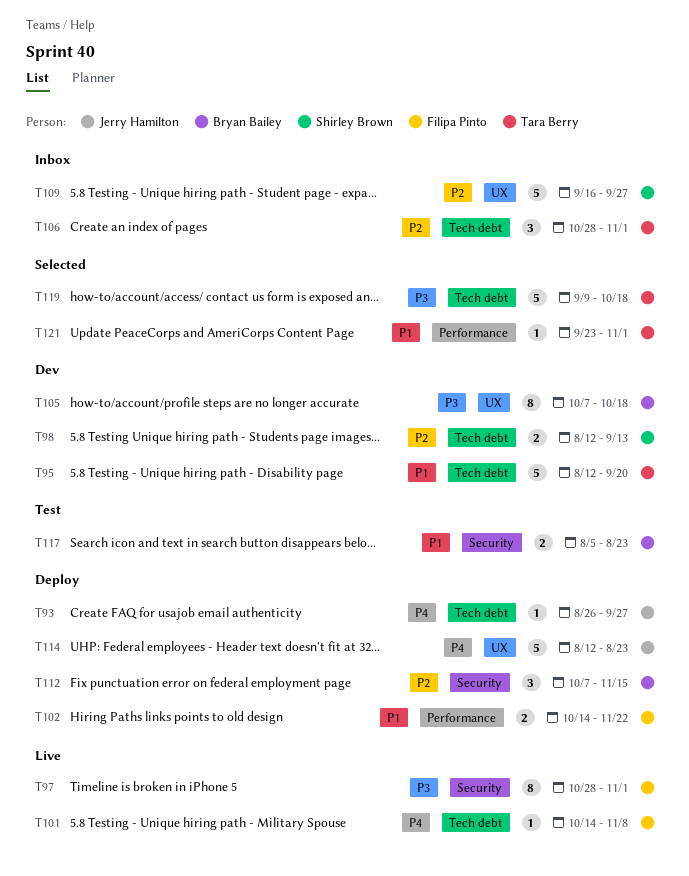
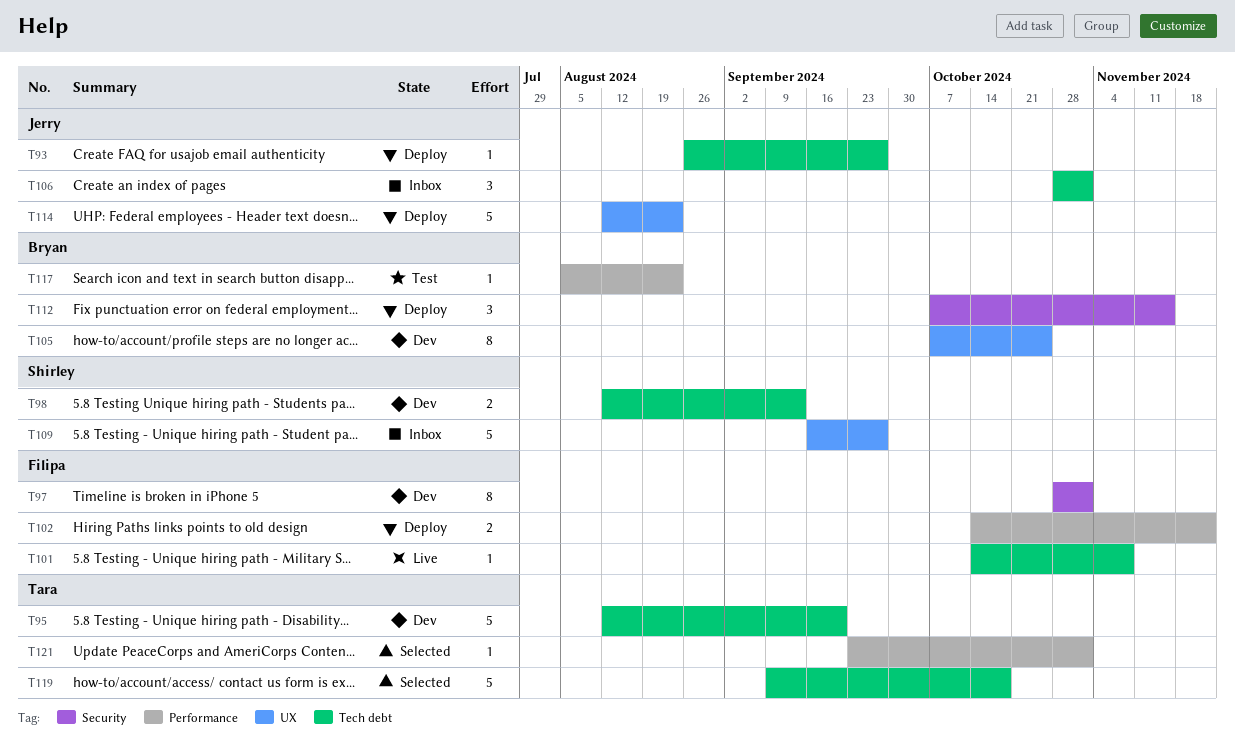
T97, status: Live -> Dev
T105, due: Oct 18 -> Oct 25
T106, owner: Tara Berry -> Jerry Hamilton
T117, label: Security -> Performance
T117, estimate: 2 -> 1

